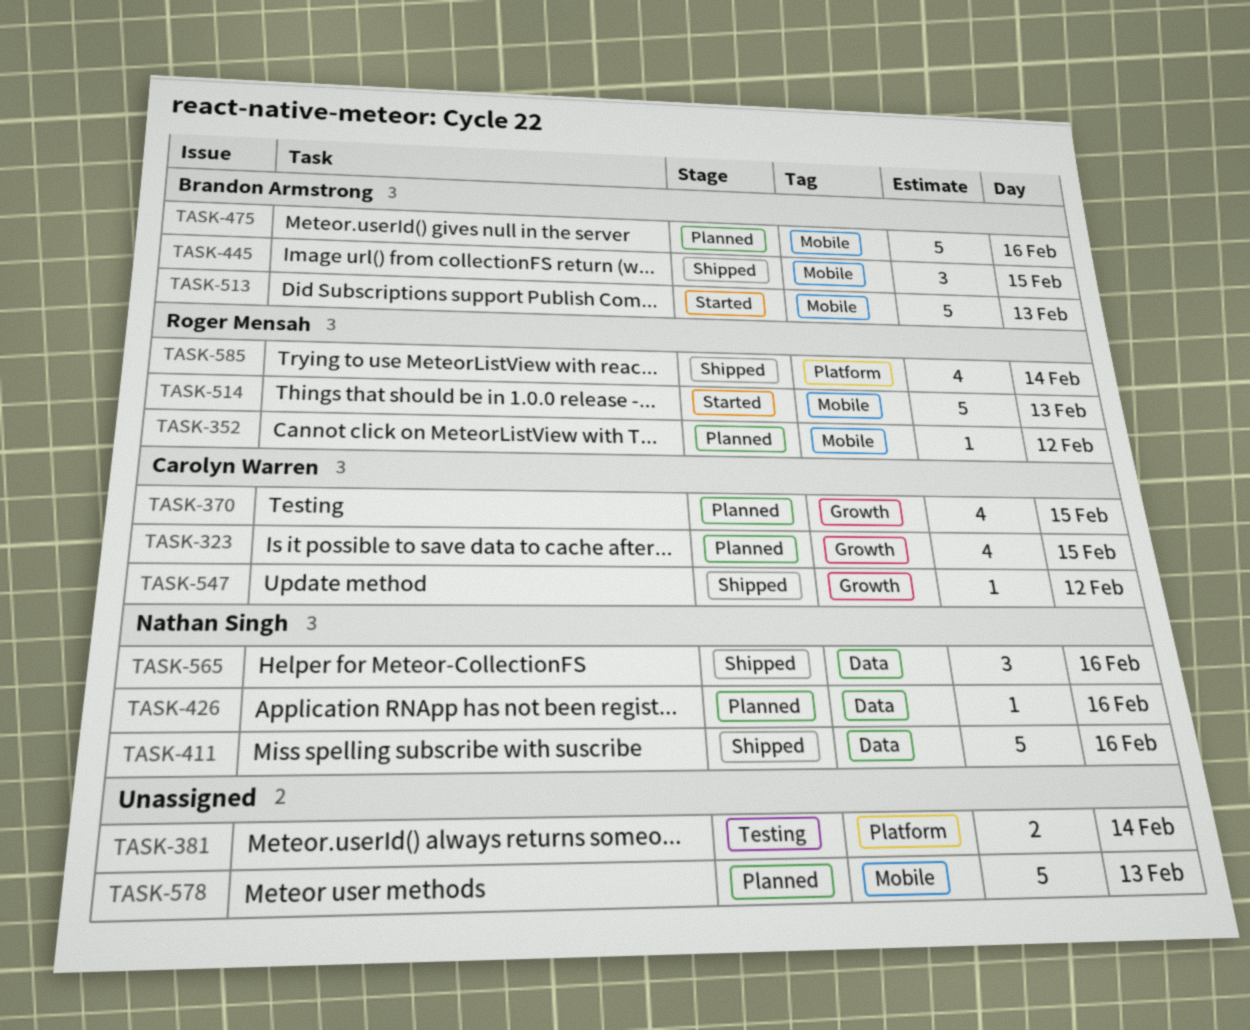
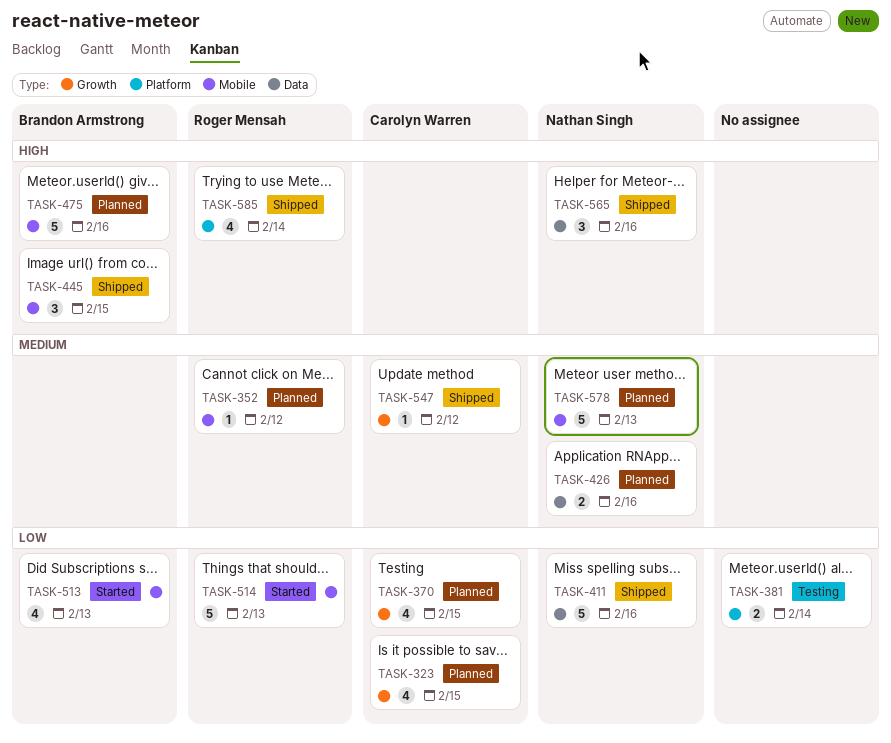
TASK-426, estimate: 1 -> 2
TASK-513, estimate: 5 -> 4
TASK-578, owner: none -> Nathan Singh

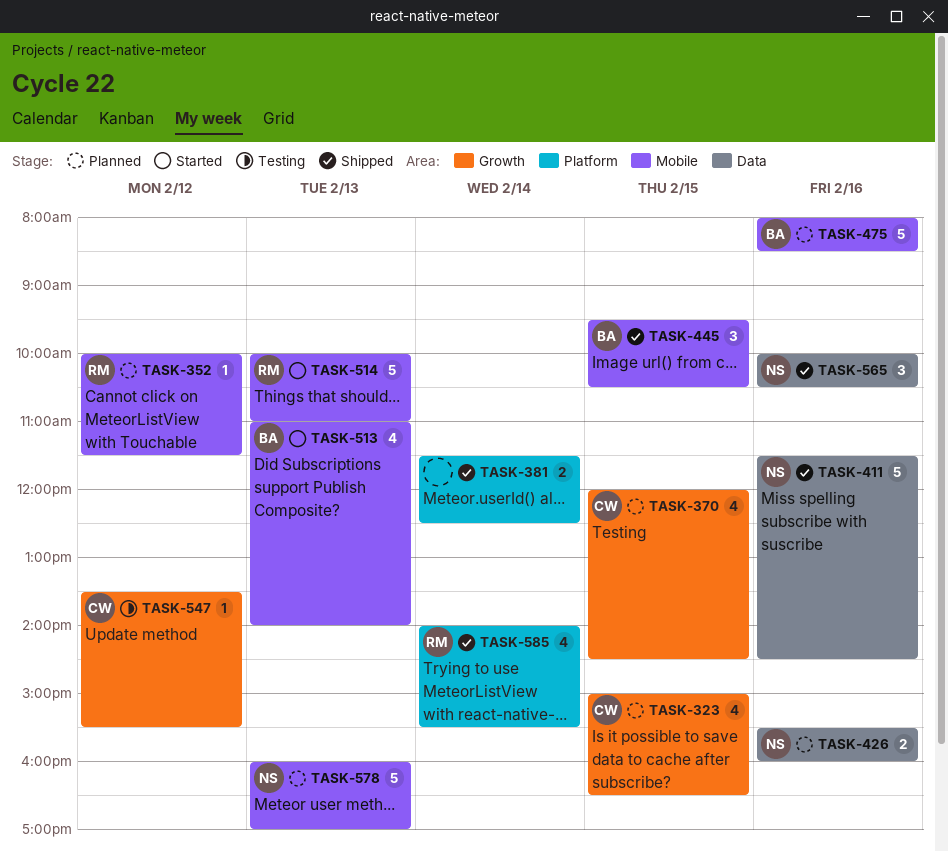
TASK-381, status: Testing -> Shipped
TASK-547, status: Shipped -> Testing

